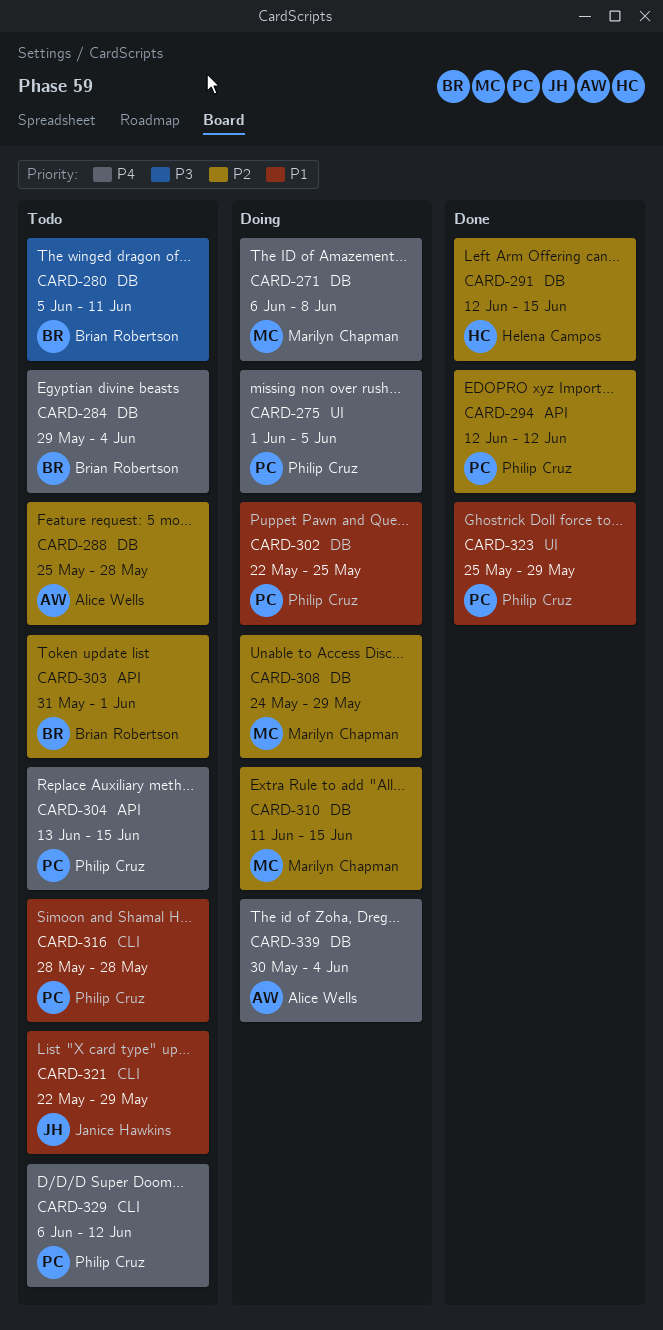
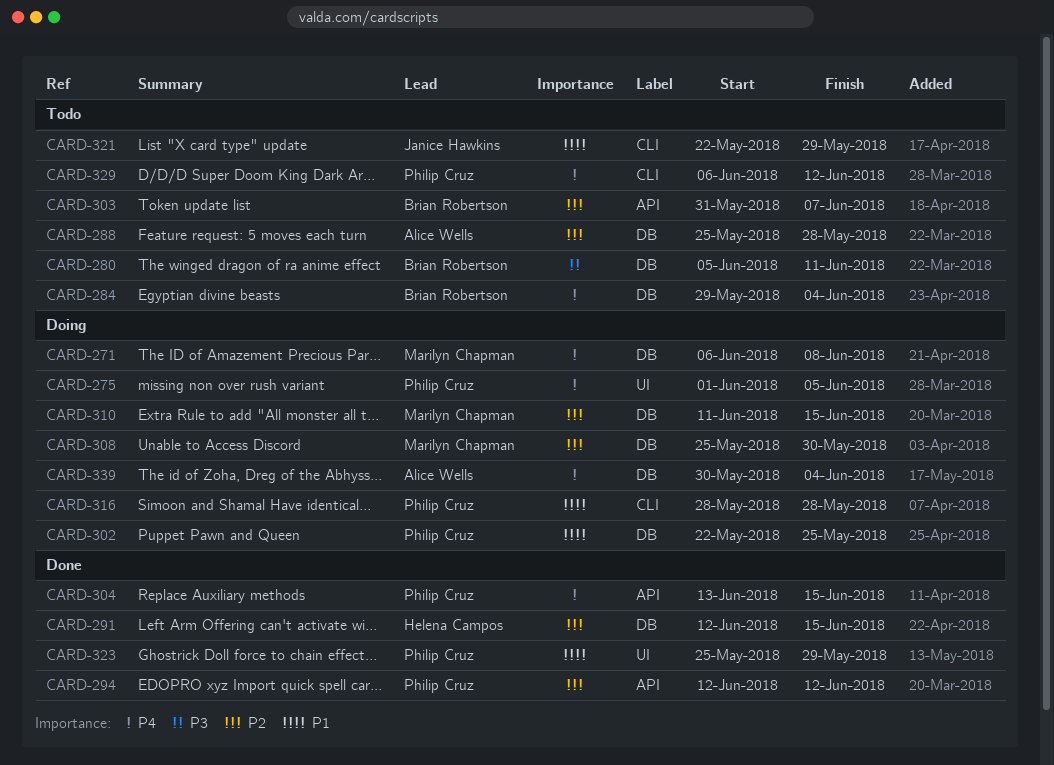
CARD-303, due: Jun 1 -> Jun 7
CARD-304, status: Todo -> Done
CARD-308, start: May 24 -> May 25
CARD-308, due: May 29 -> May 30
CARD-316, status: Todo -> Doing

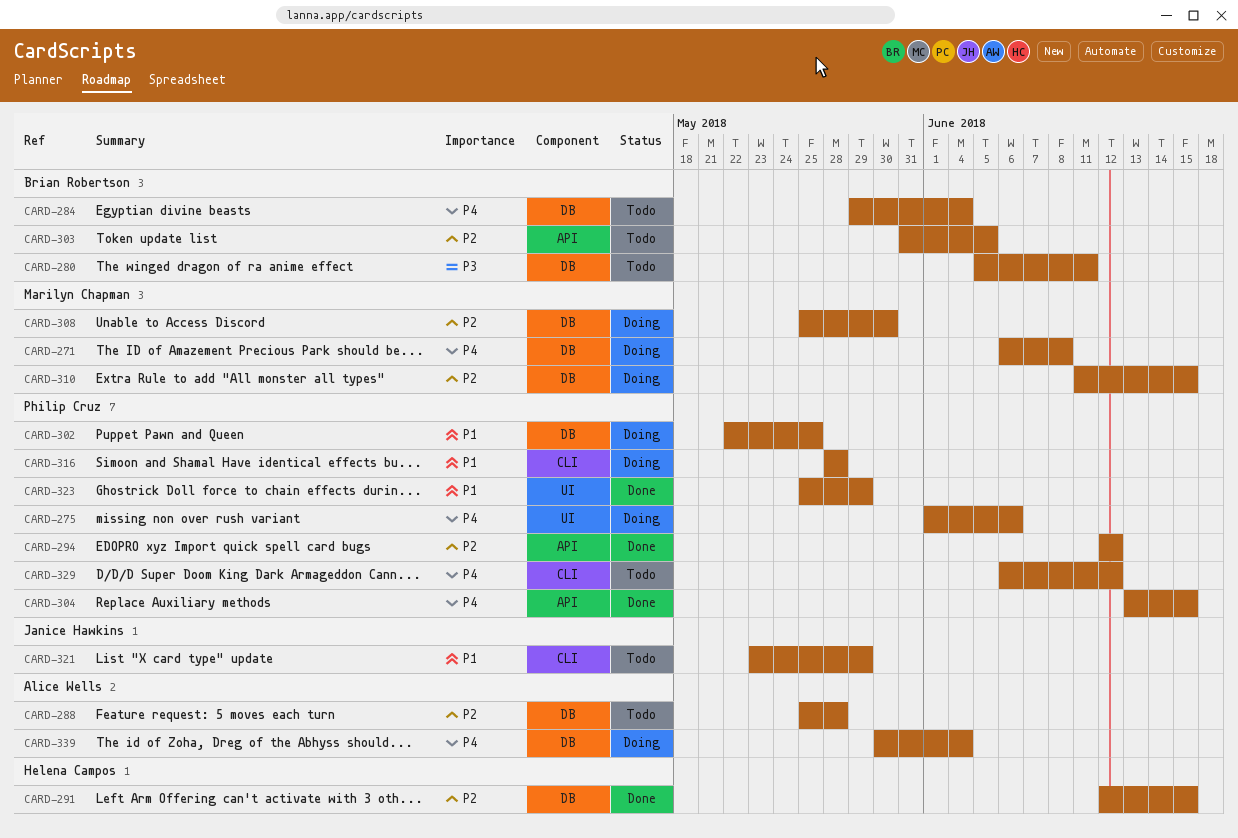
CARD-275, due: Jun 5 -> Jun 6
CARD-303, due: Jun 7 -> Jun 5
CARD-321, start: May 22 -> May 23

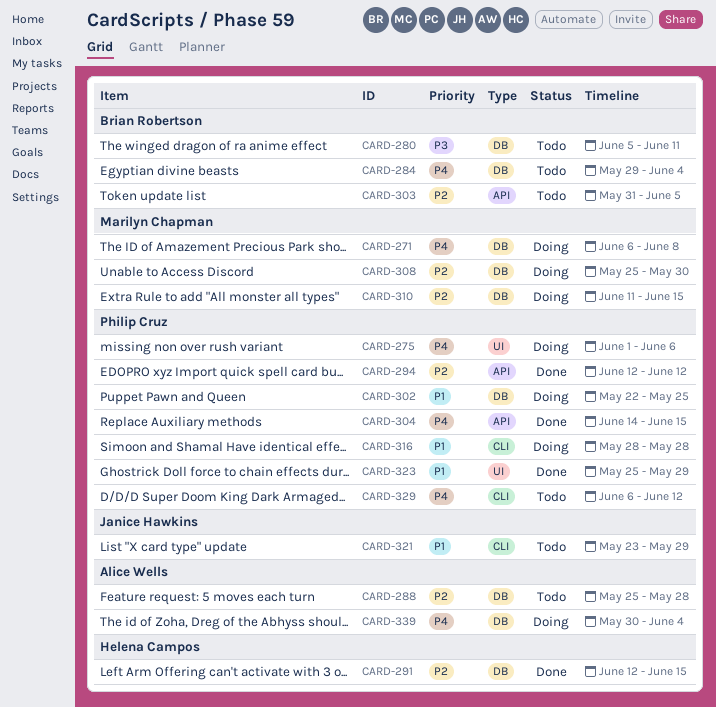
CARD-304, start: Jun 13 -> Jun 14

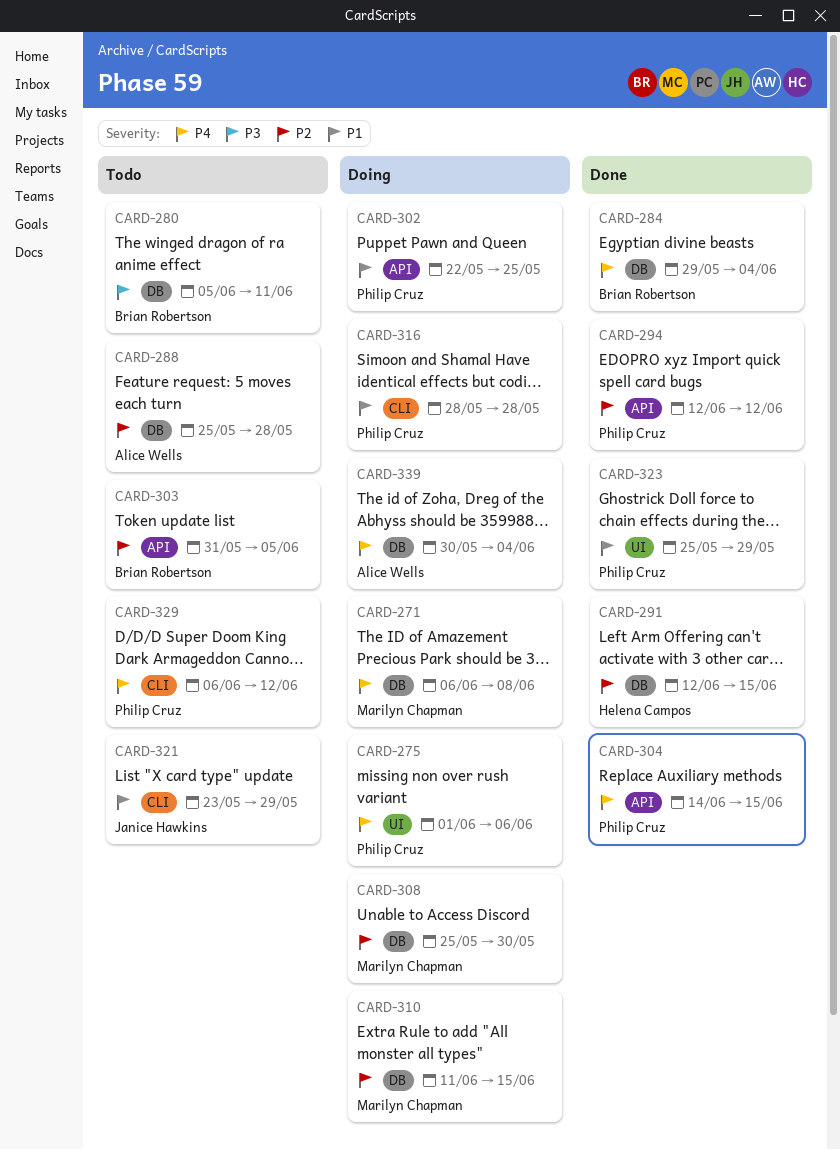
CARD-284, status: Todo -> Done
CARD-302, label: DB -> API

